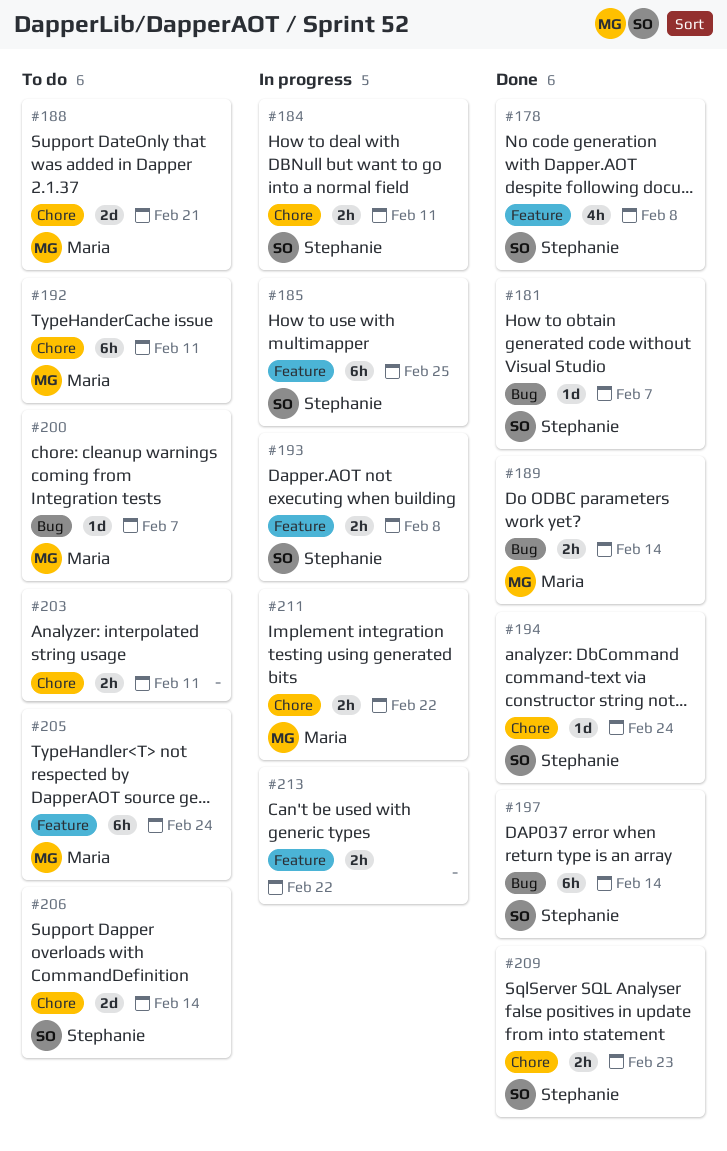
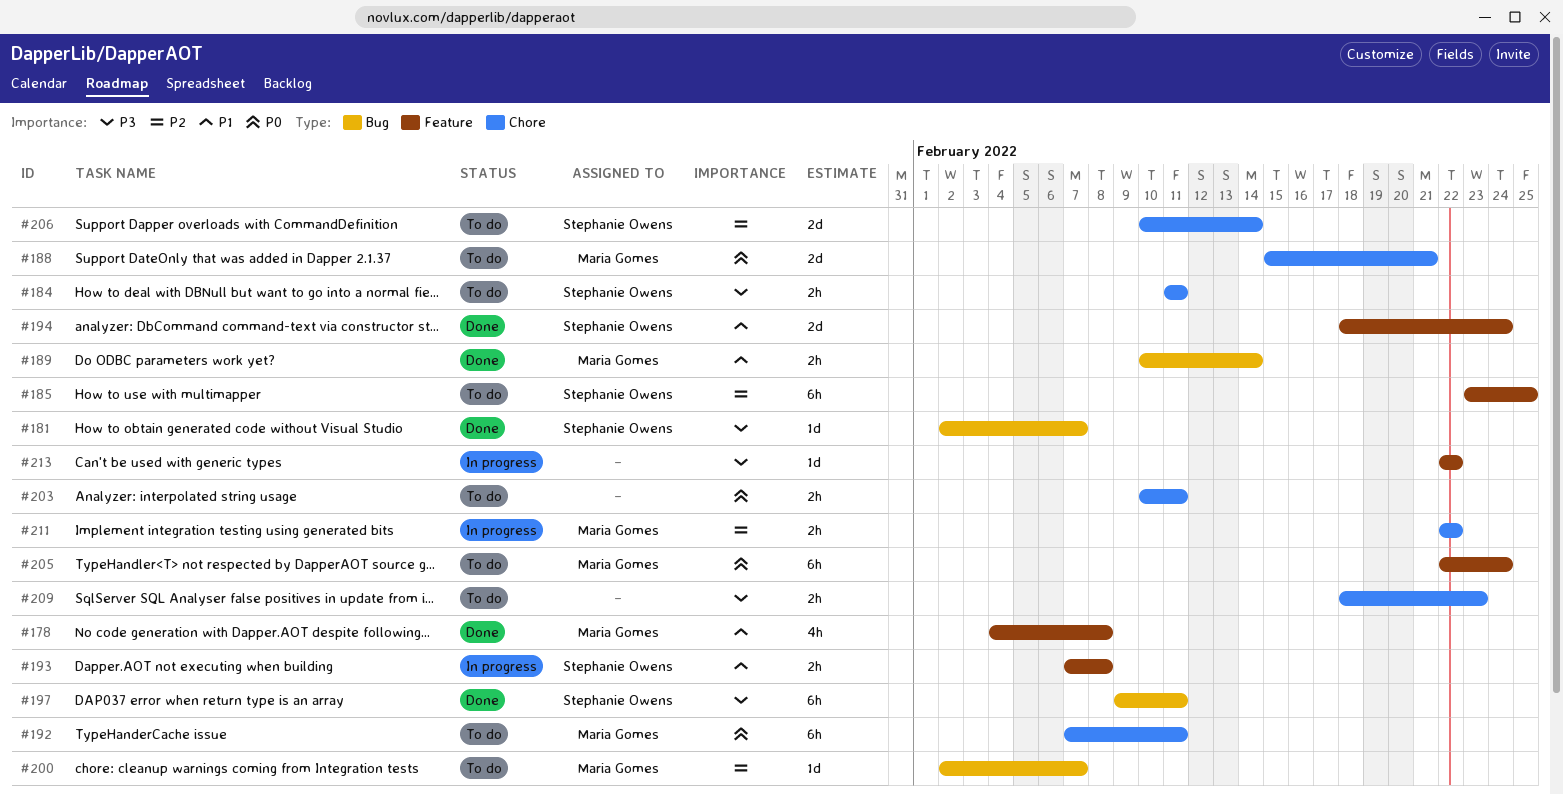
#178, owner: Stephanie Owens -> Maria Gomes
#184, status: In progress -> To do
#185, status: In progress -> To do
#194, label: Chore -> Feature
#194, estimate: 1d -> 2d
#197, due: Feb 14 -> Feb 11
#209, status: Done -> To do
#209, owner: Stephanie Owens -> none
#213, estimate: 2h -> 1d

